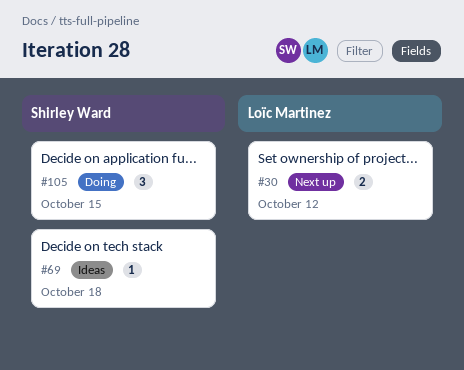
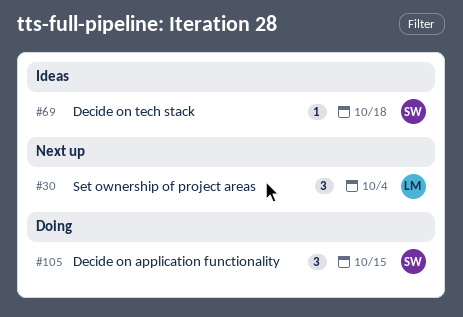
#30, estimate: 2 -> 3
#30, due: Oct 12 -> Oct 4

